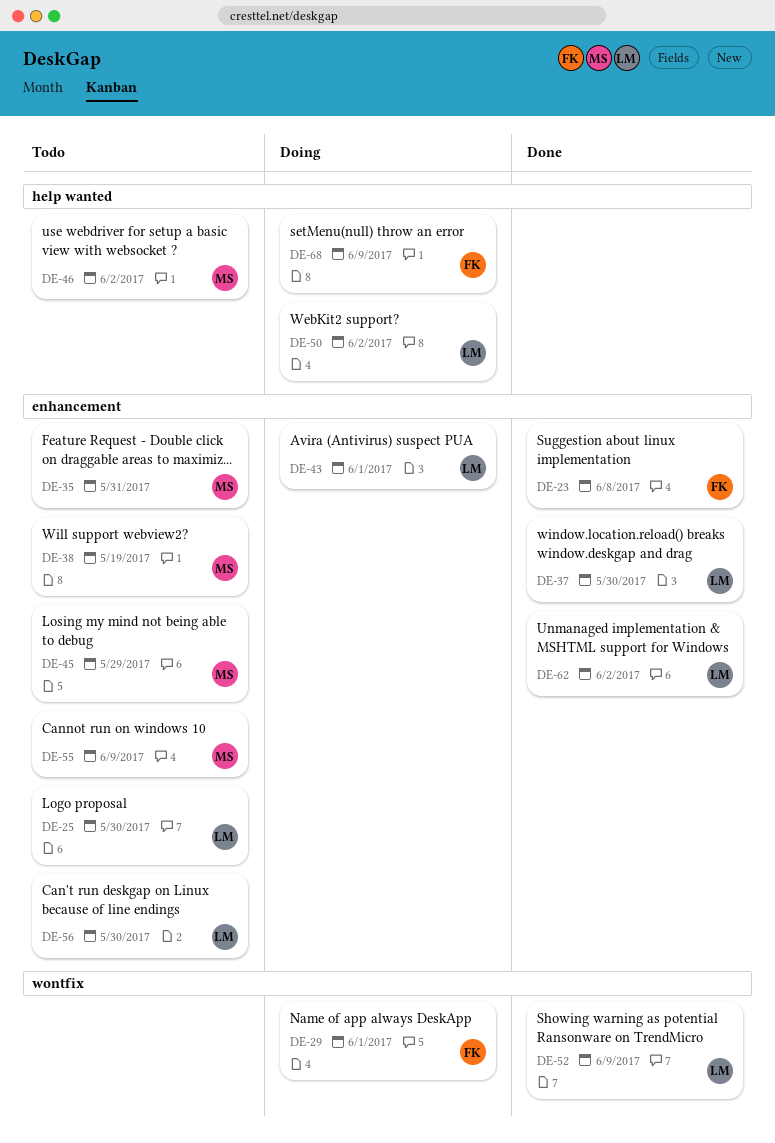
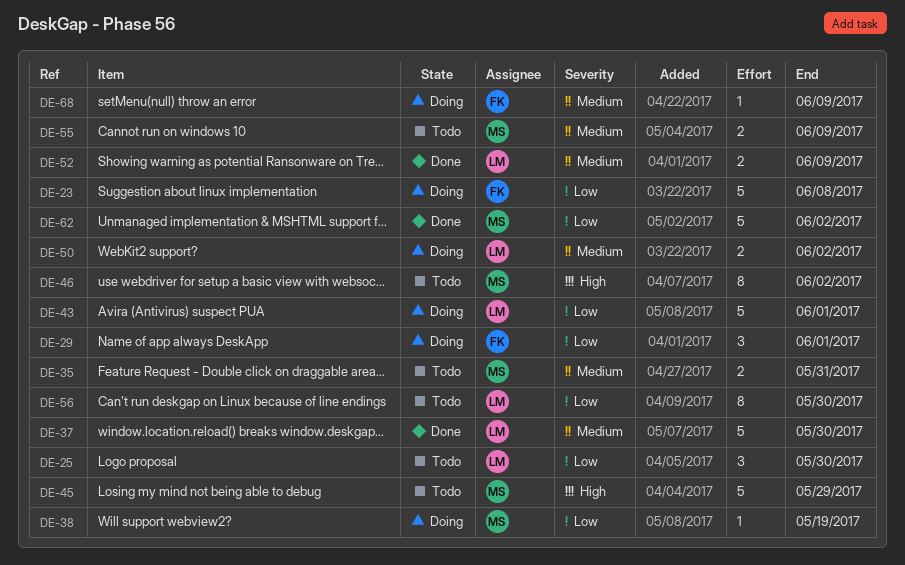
DE-23, status: Done -> Doing
DE-38, status: Todo -> Doing
DE-62, owner: LM -> MS

